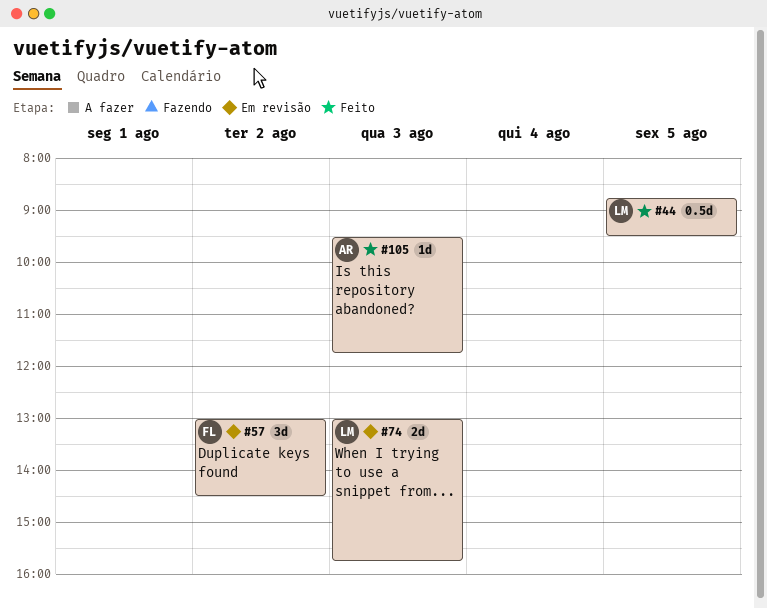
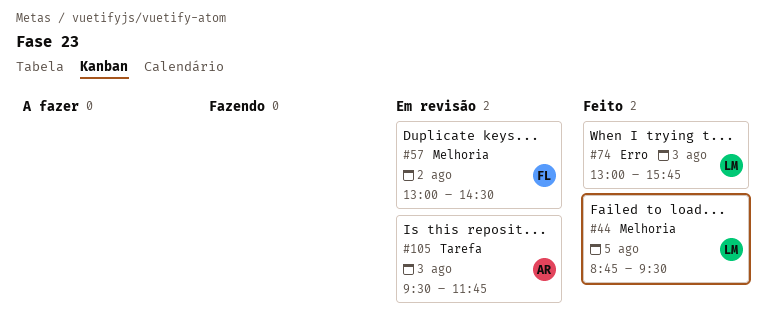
#74, status: Em revisão -> Feito
#105, status: Feito -> Em revisão

